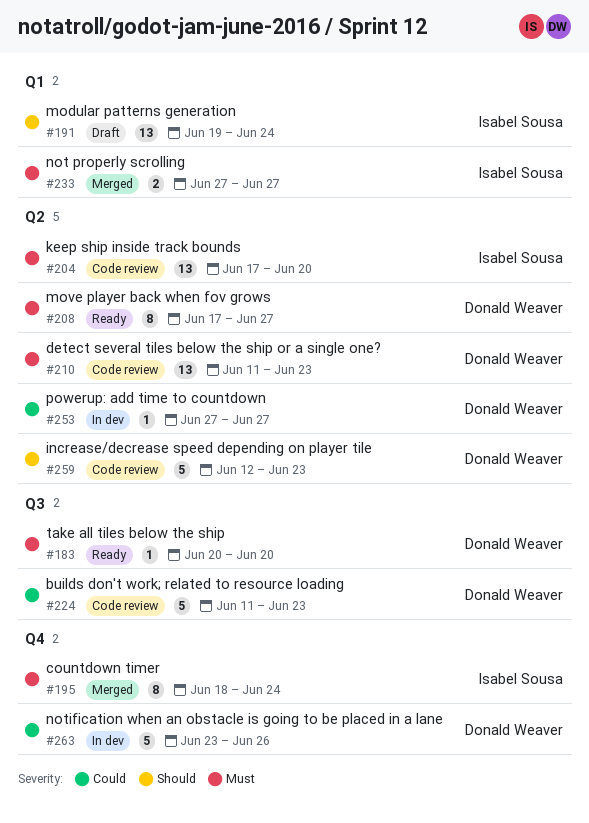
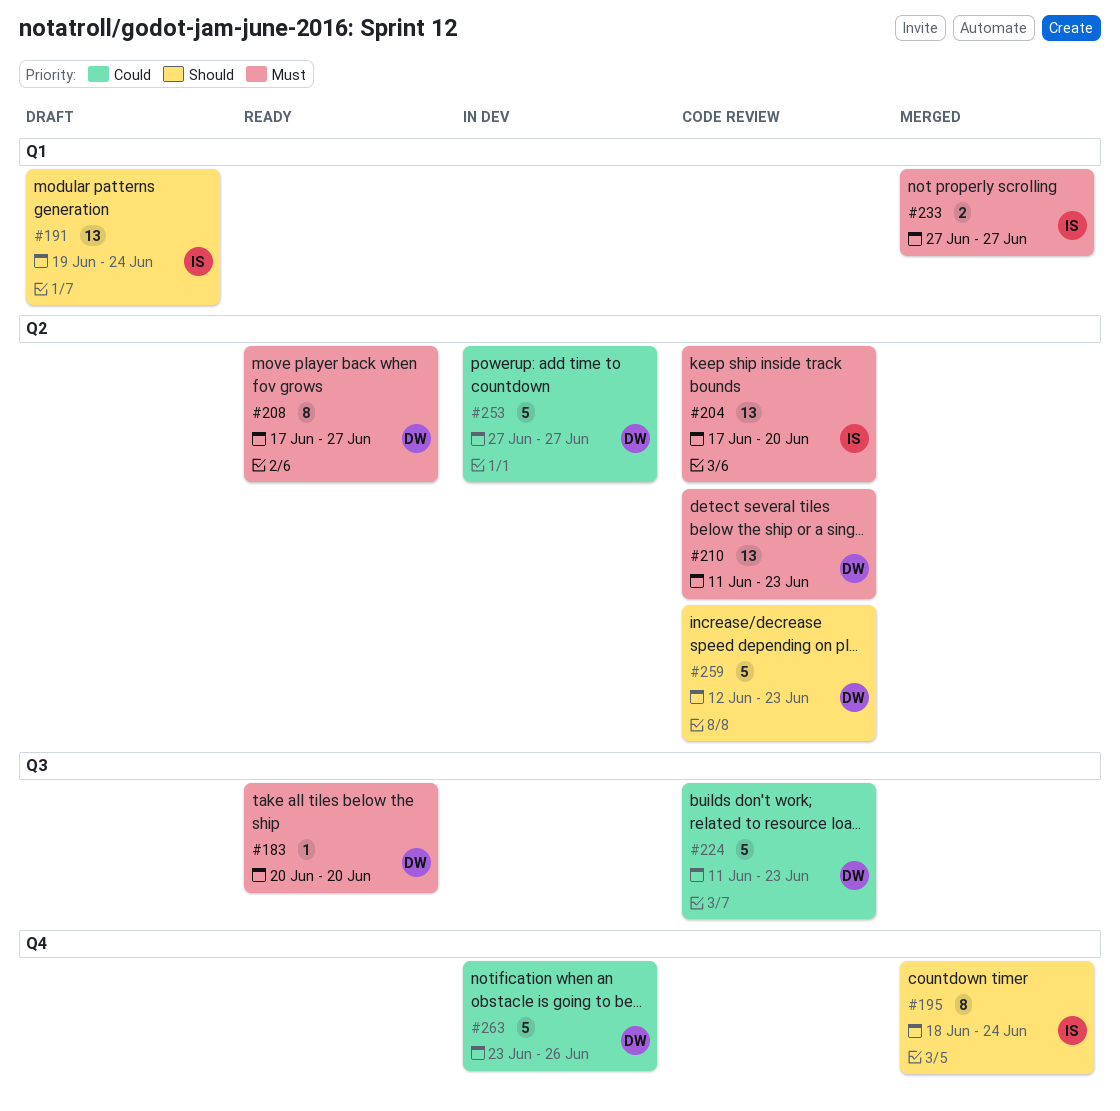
#195, priority: Must -> Should
#253, estimate: 1 -> 5

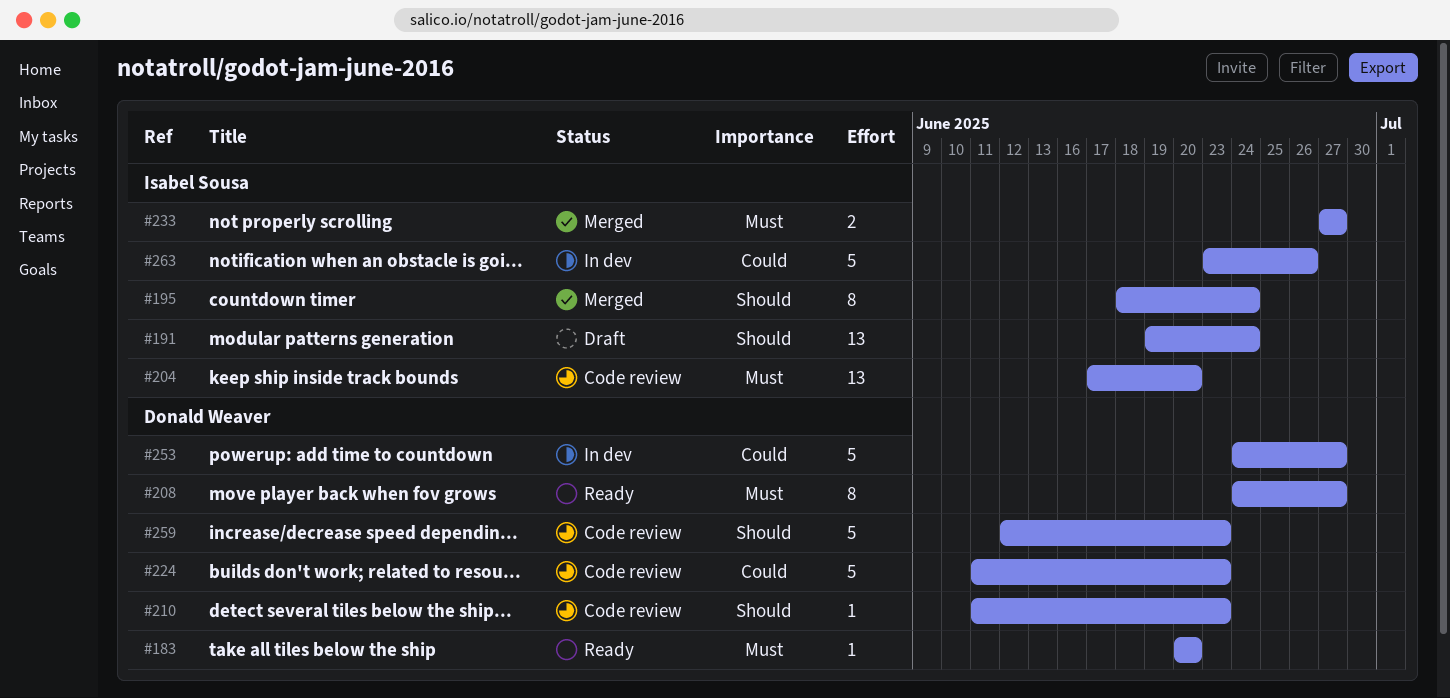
#208, start: Jun 17 -> Jun 24
#210, priority: Must -> Should
#210, estimate: 13 -> 1
#253, start: Jun 27 -> Jun 24
#263, owner: Donald Weaver -> Isabel Sousa

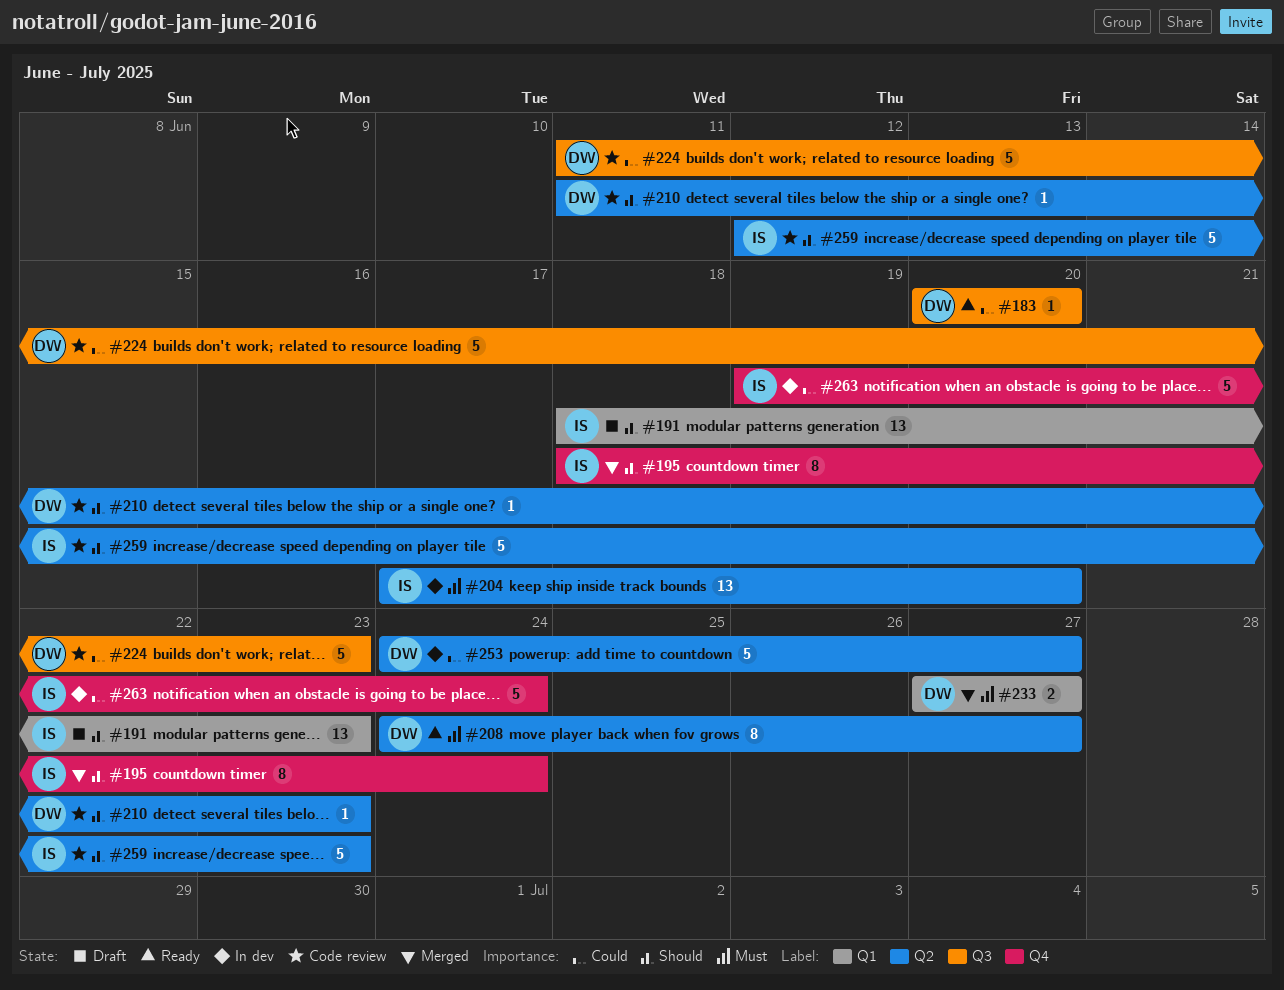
#183, priority: Must -> Could
#191, start: Jun 19 -> Jun 18
#191, due: Jun 24 -> Jun 23
#204, status: Code review -> In dev
#233, owner: Isabel Sousa -> Donald Weaver
#259, owner: Donald Weaver -> Isabel Sousa
#263, start: Jun 23 -> Jun 19
#263, due: Jun 26 -> Jun 24

